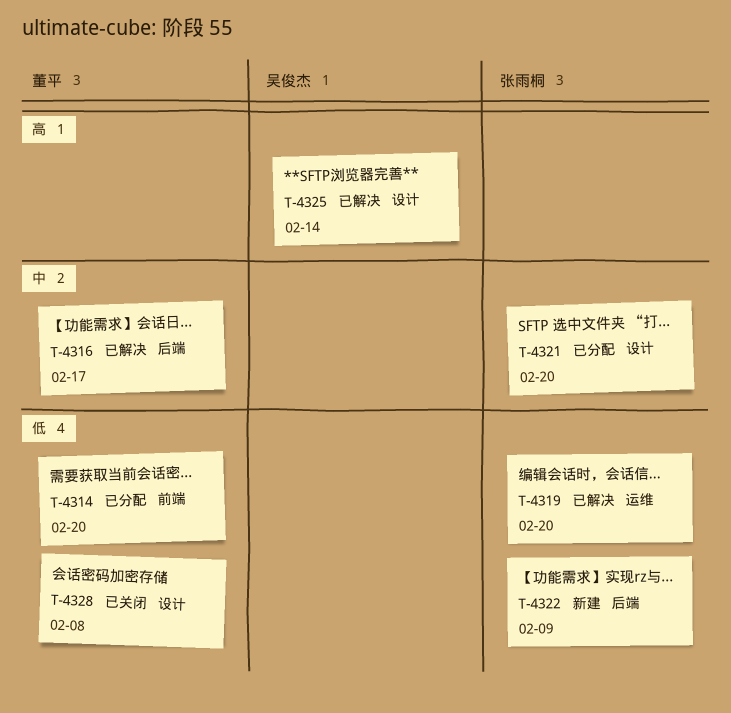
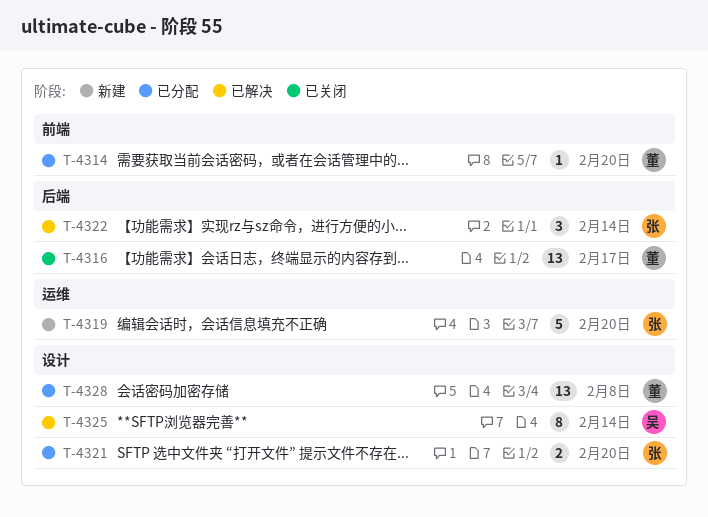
T-4316, status: 已解决 -> 已关闭
T-4319, status: 已解决 -> 新建
T-4322, status: 新建 -> 已解决
T-4322, due: Feb 9 -> Feb 14
T-4328, status: 已关闭 -> 已分配

